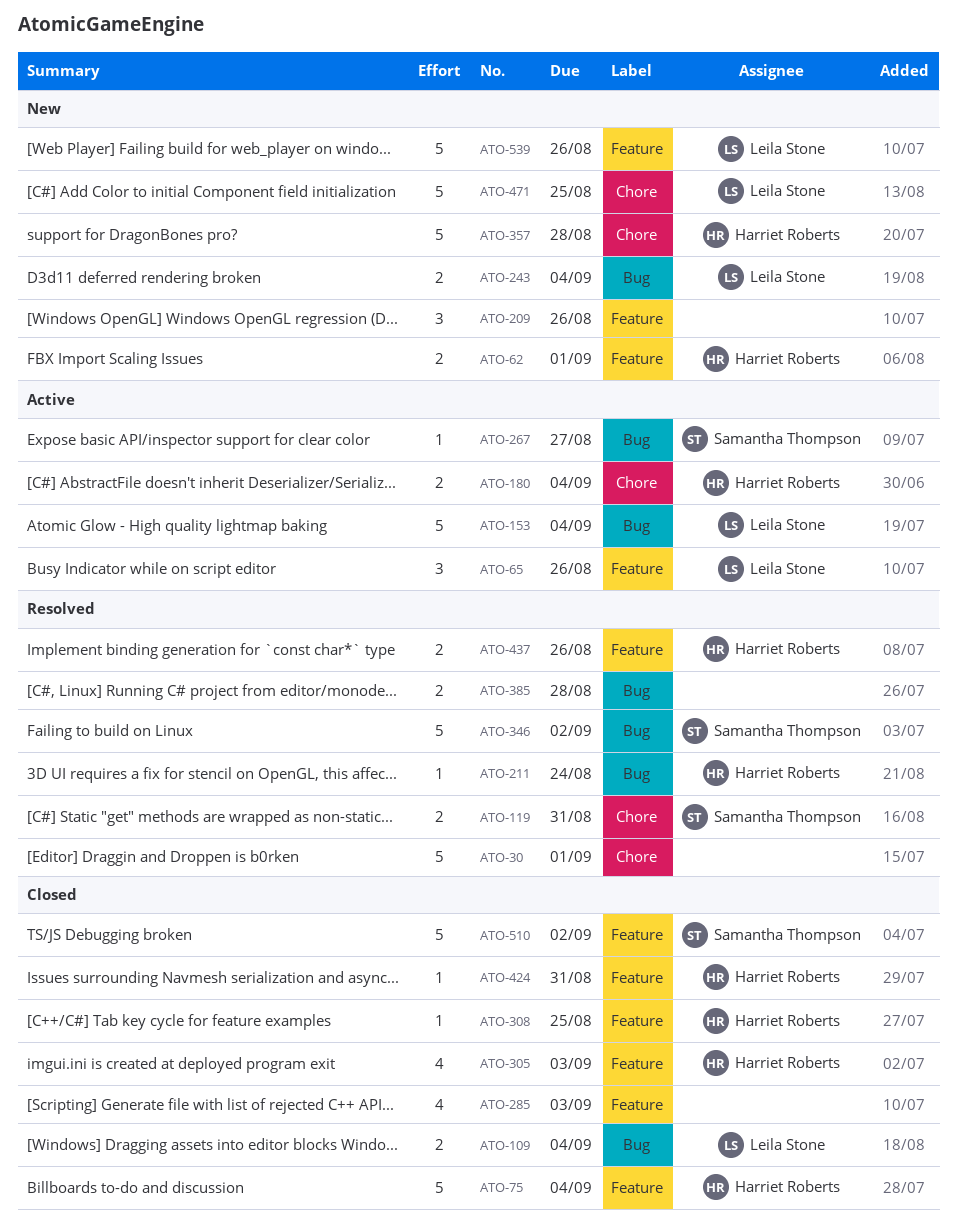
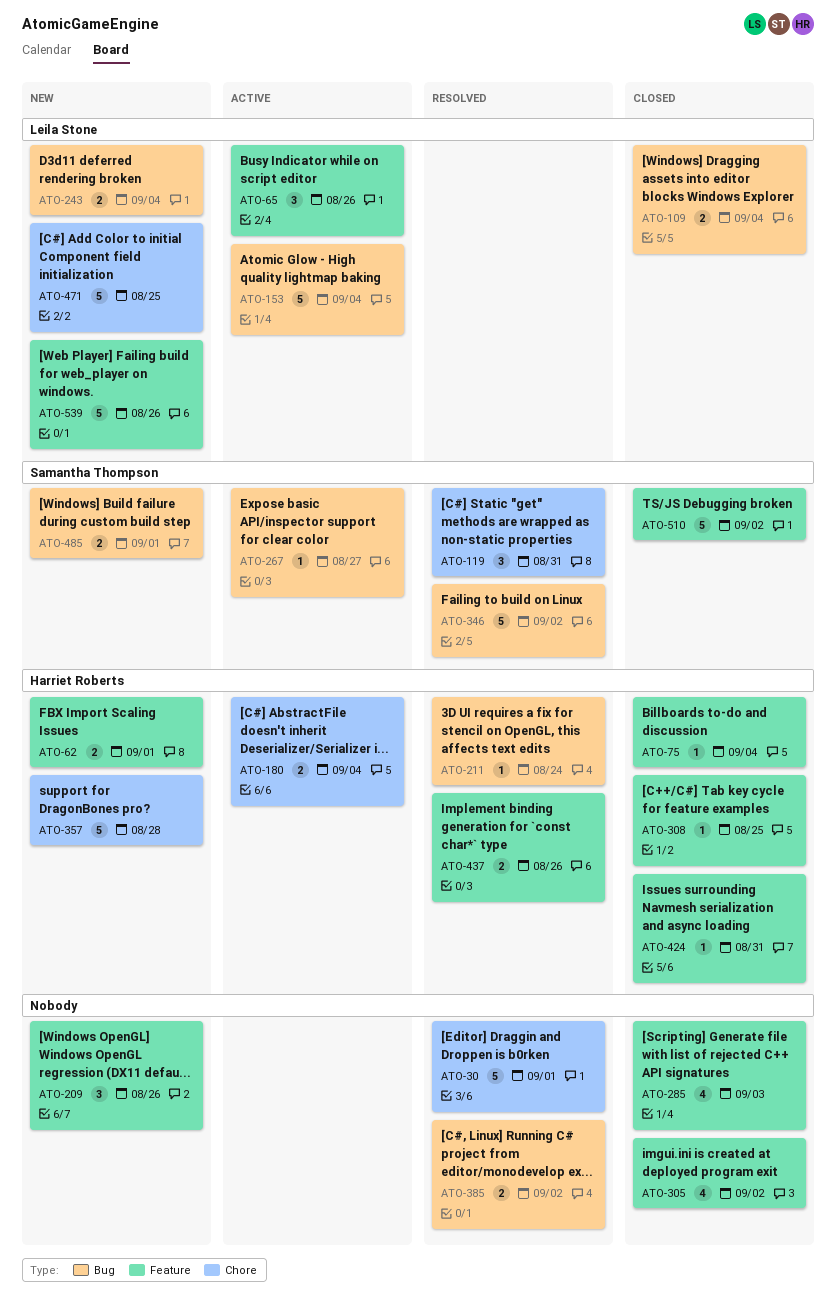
ATO-75, estimate: 5 -> 1
ATO-119, estimate: 2 -> 3
ATO-305, owner: Harriet Roberts -> none
ATO-305, due: Sep 3 -> Sep 2
ATO-385, due: Aug 28 -> Sep 2
ATO-485: none -> present

